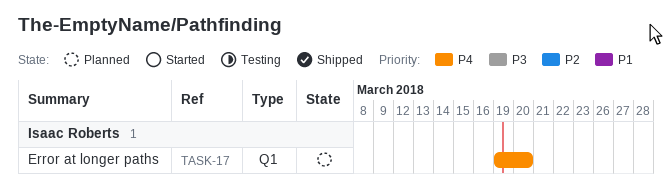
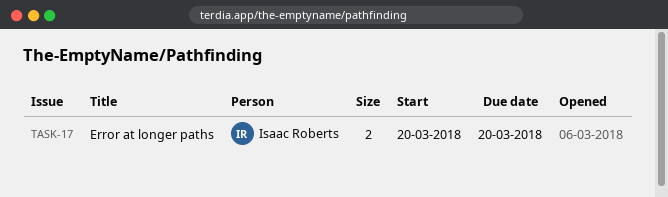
TASK-17, start: Mar 19 -> Mar 20

